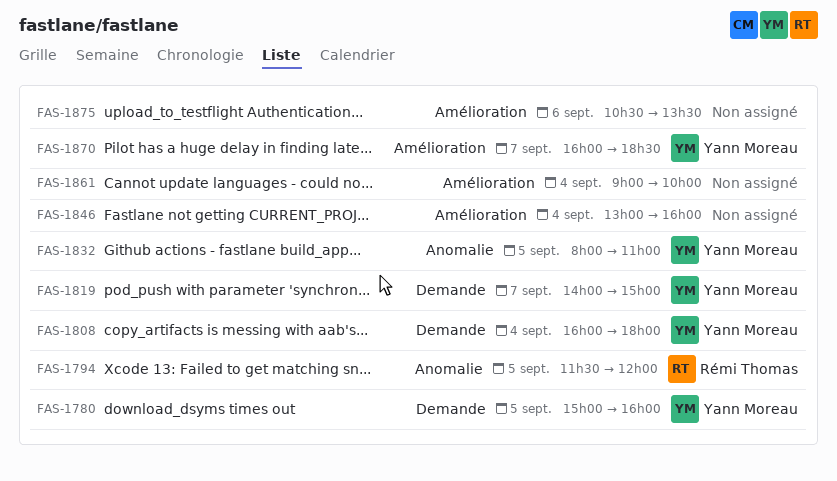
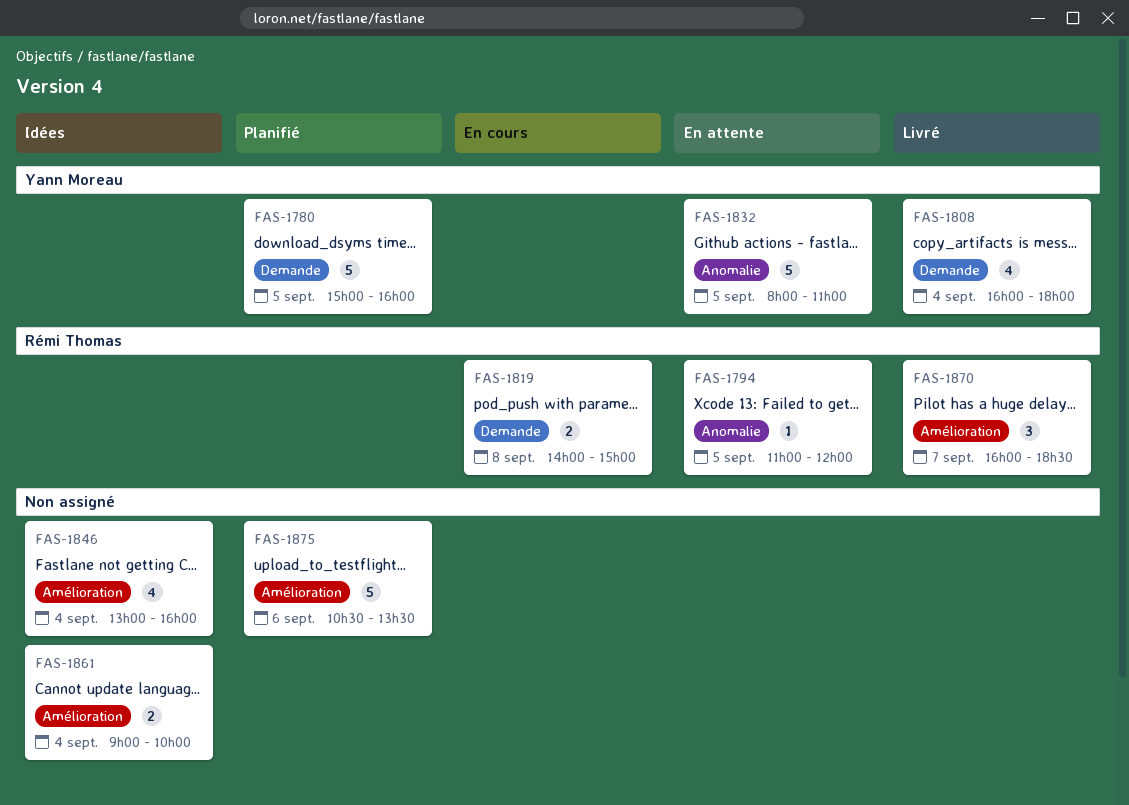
FAS-1794, begins: 11:30 -> 11:00
FAS-1819, owner: Yann Moreau -> Rémi Thomas
FAS-1819, day: Sep 7 -> Sep 8
FAS-1870, owner: Yann Moreau -> Rémi Thomas

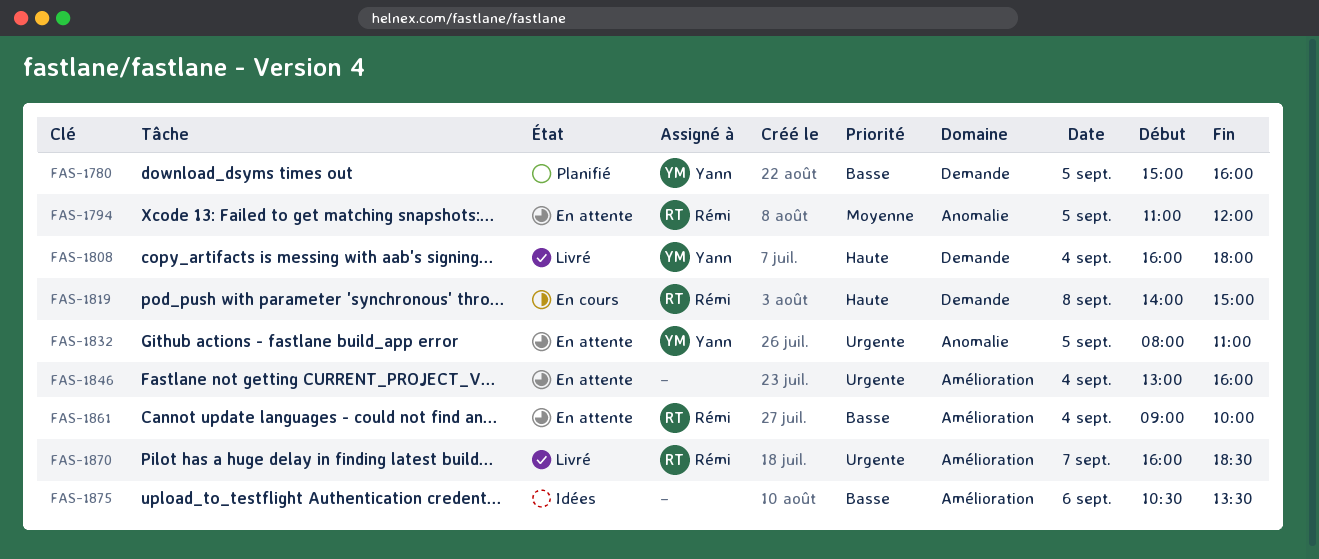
FAS-1846, status: Idées -> En attente
FAS-1861, status: Idées -> En attente
FAS-1861, owner: none -> Rémi Thomas
FAS-1875, status: Planifié -> Idées

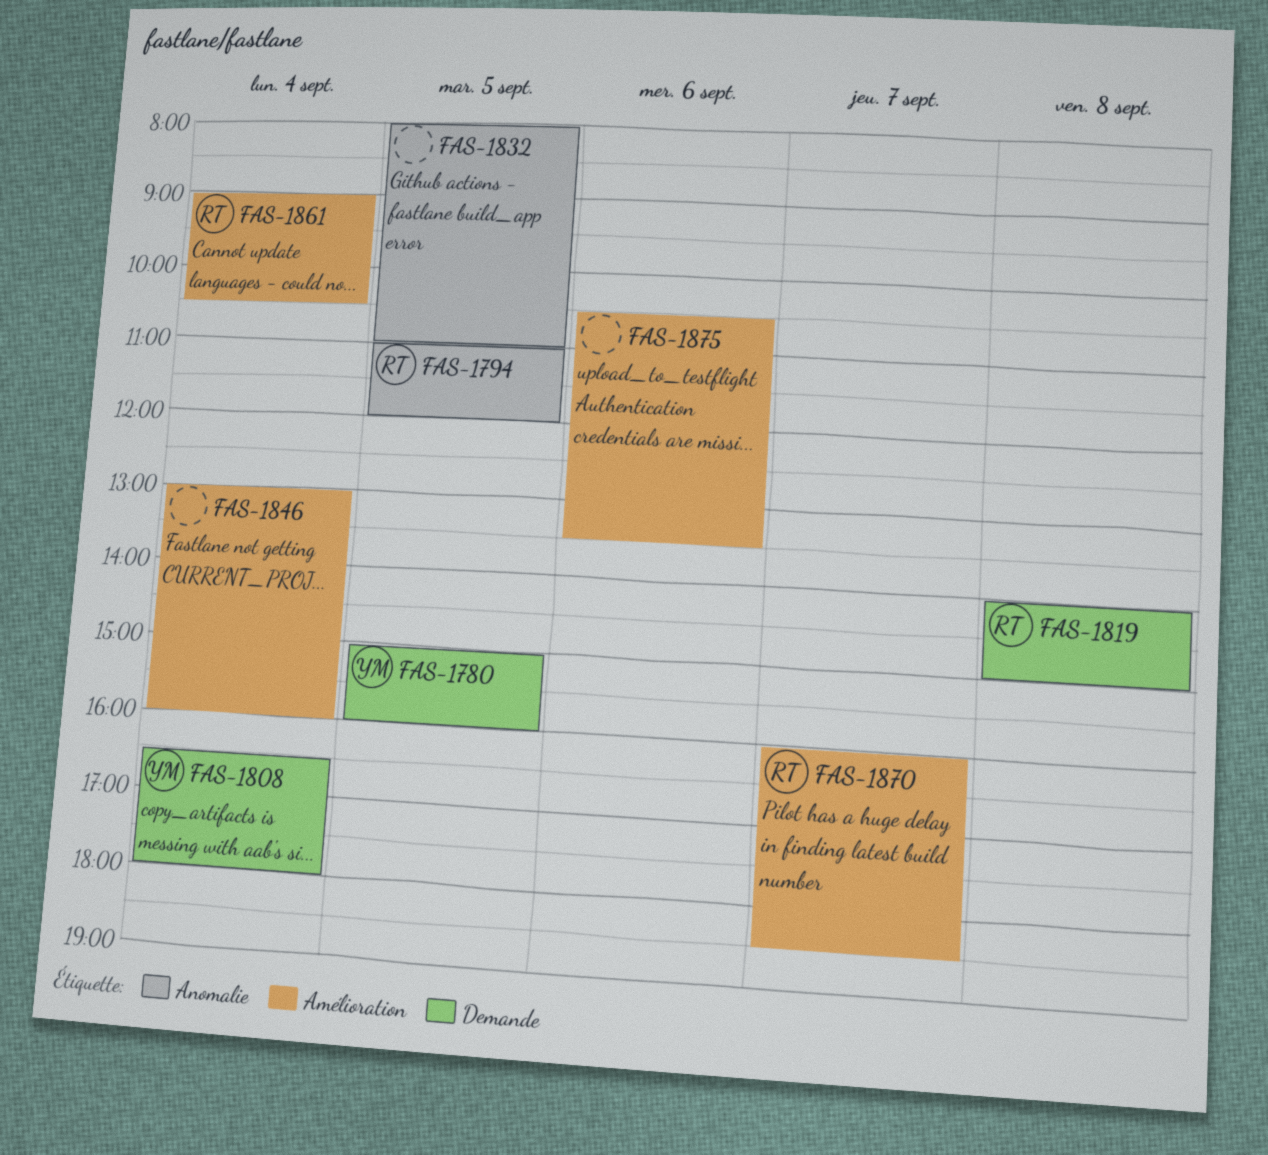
FAS-1808, begins: 16:00 -> 16:30
FAS-1832, owner: Yann -> none
FAS-1861, ends: 10:00 -> 10:30

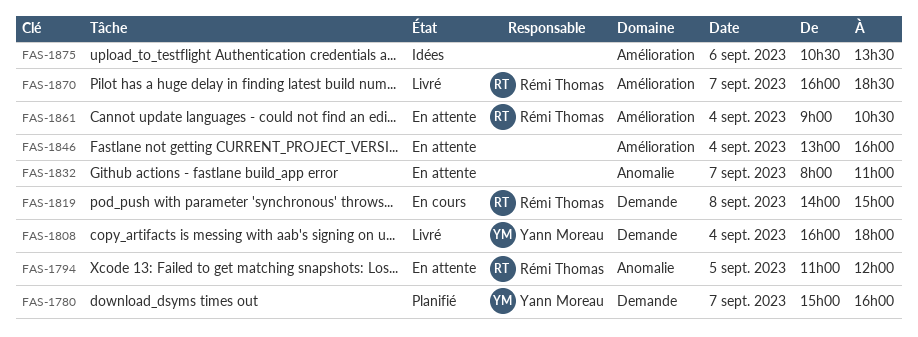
FAS-1780, day: Sep 5 -> Sep 7
FAS-1808, begins: 16:30 -> 16:00
FAS-1832, day: Sep 5 -> Sep 7

